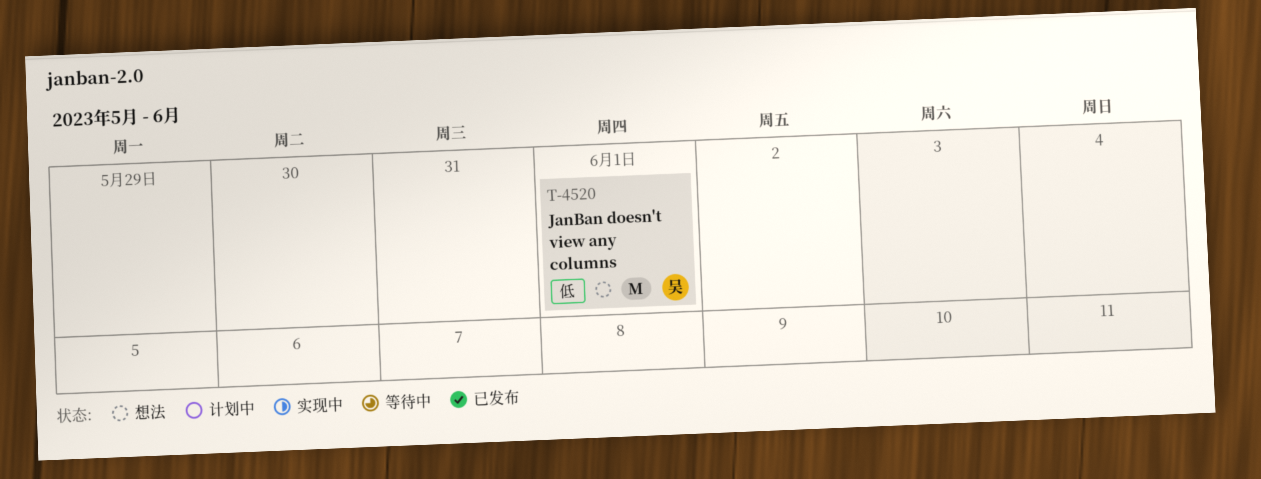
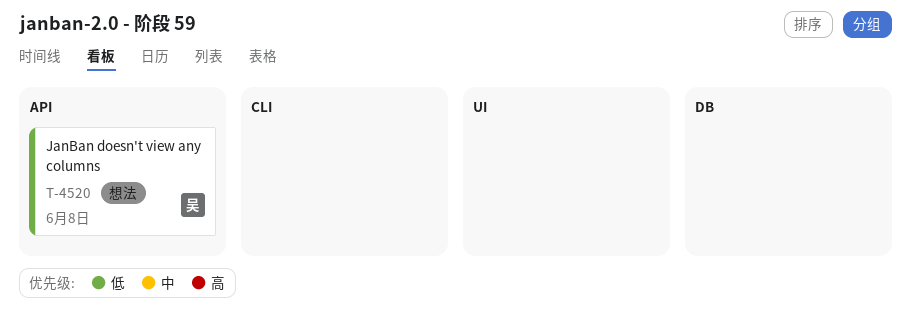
T-4520, due: Jun 1 -> Jun 8

